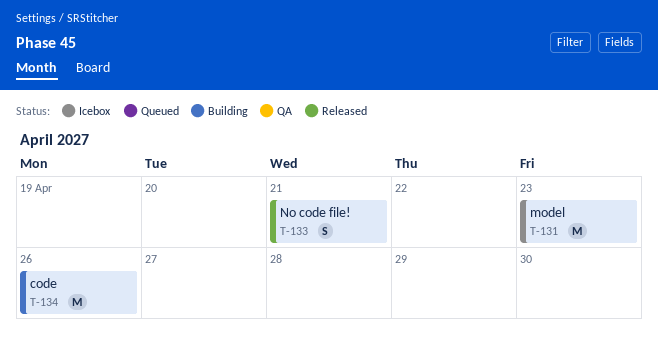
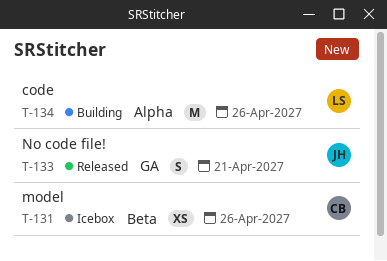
T-131, estimate: M -> XS
T-131, due: Apr 23 -> Apr 26

